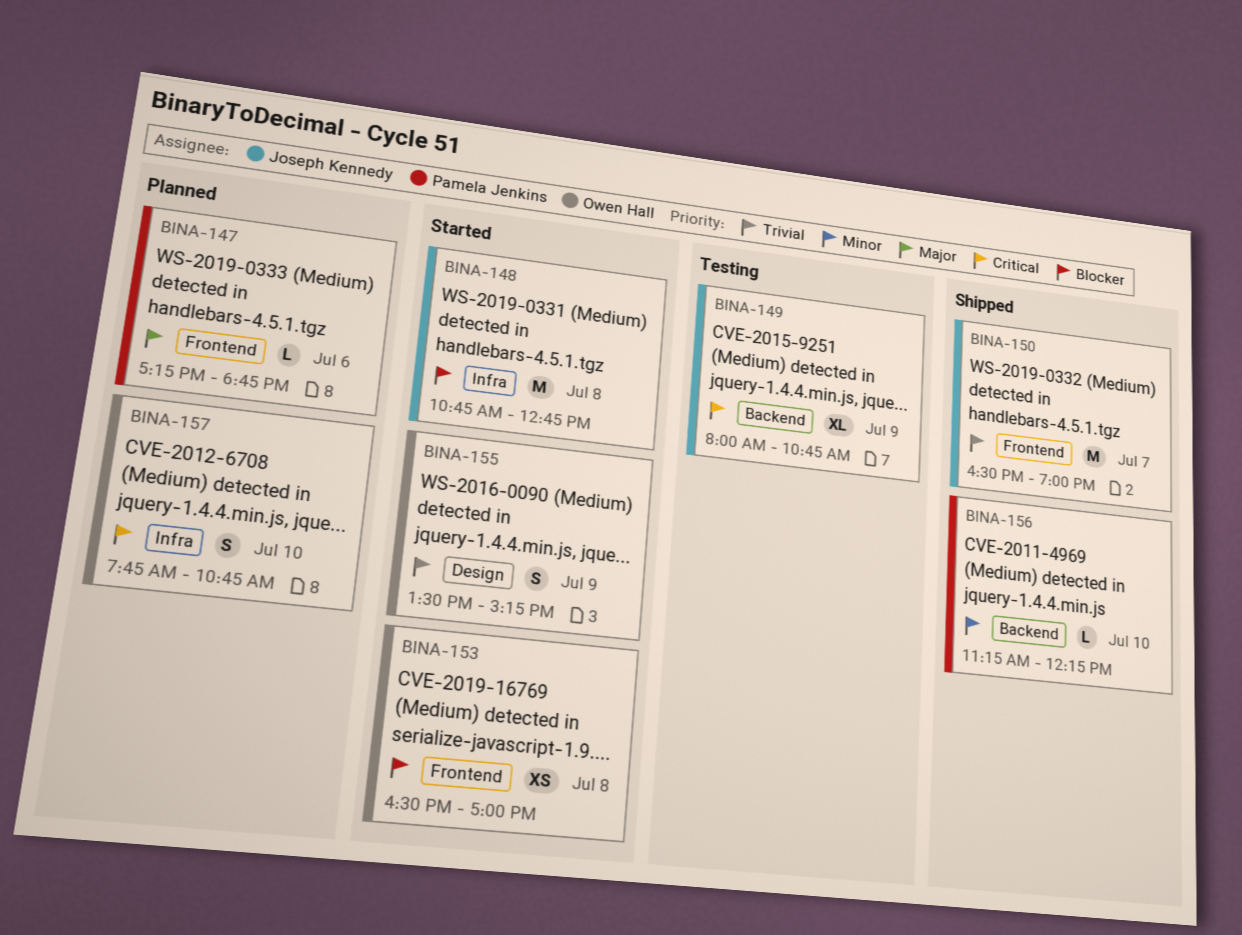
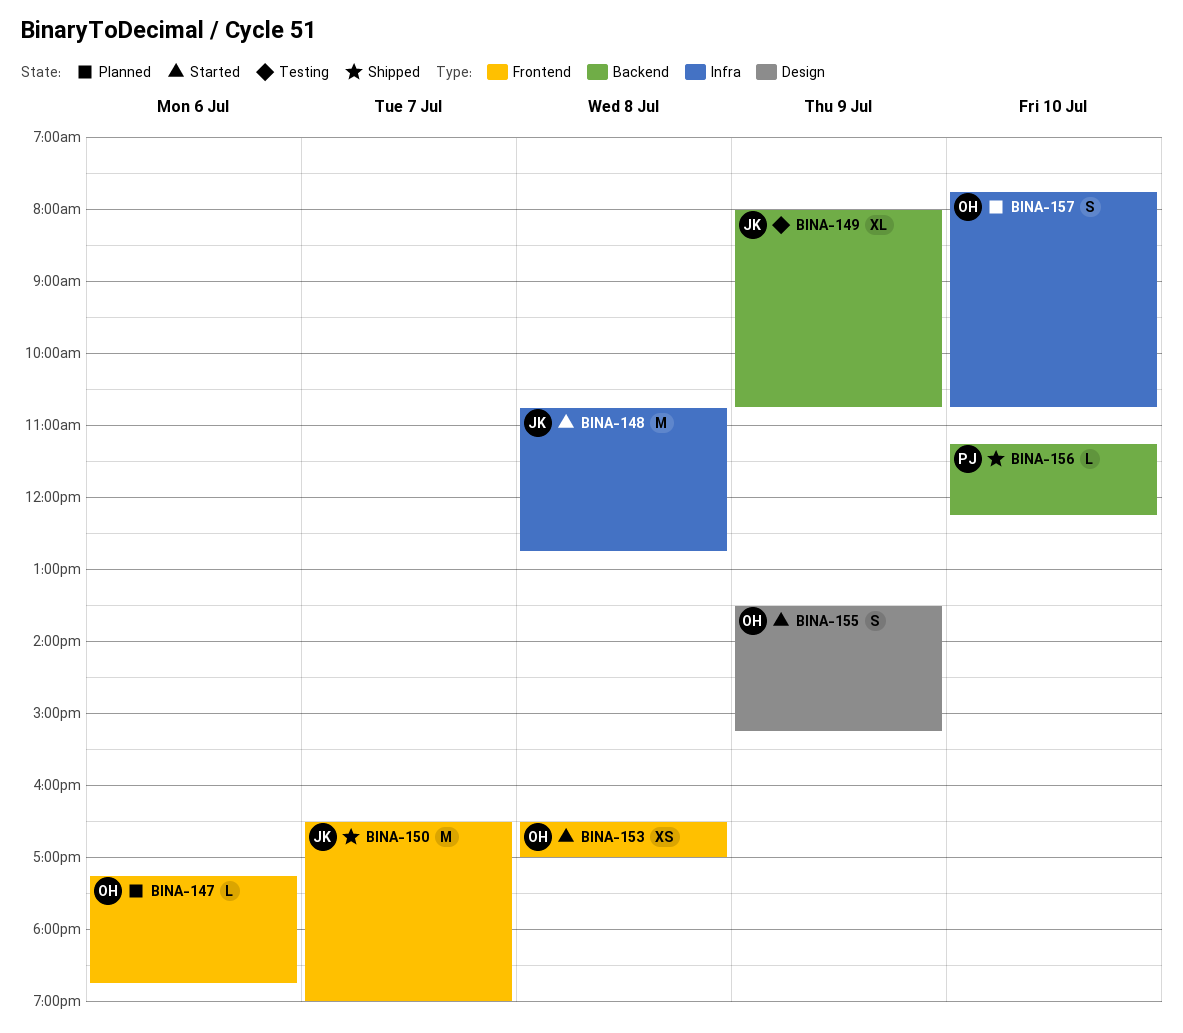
BINA-147, owner: Pamela Jenkins -> Owen Hall

